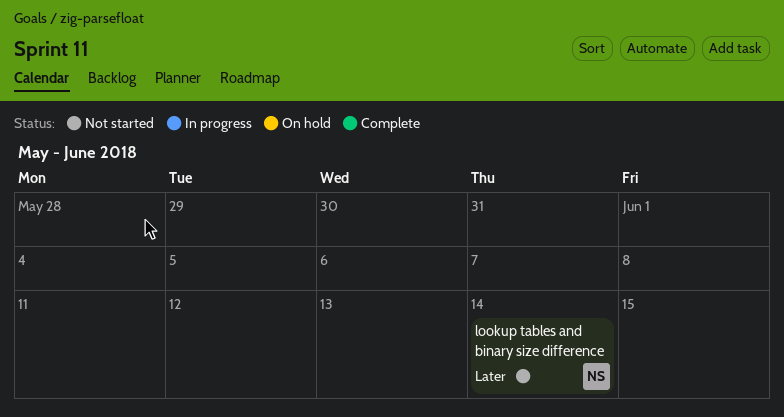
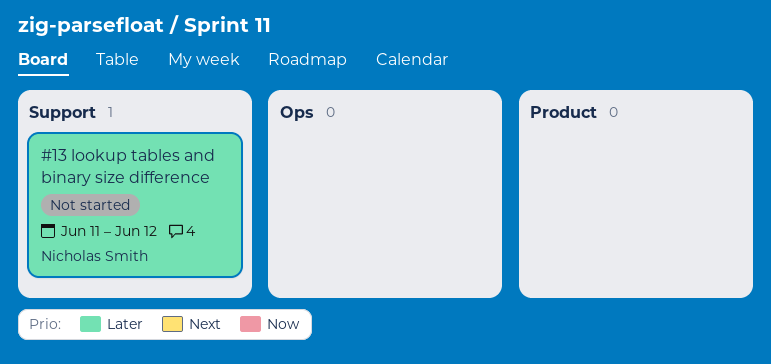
lookup tables and binary size difference, due: Jun 14 -> Jun 12

